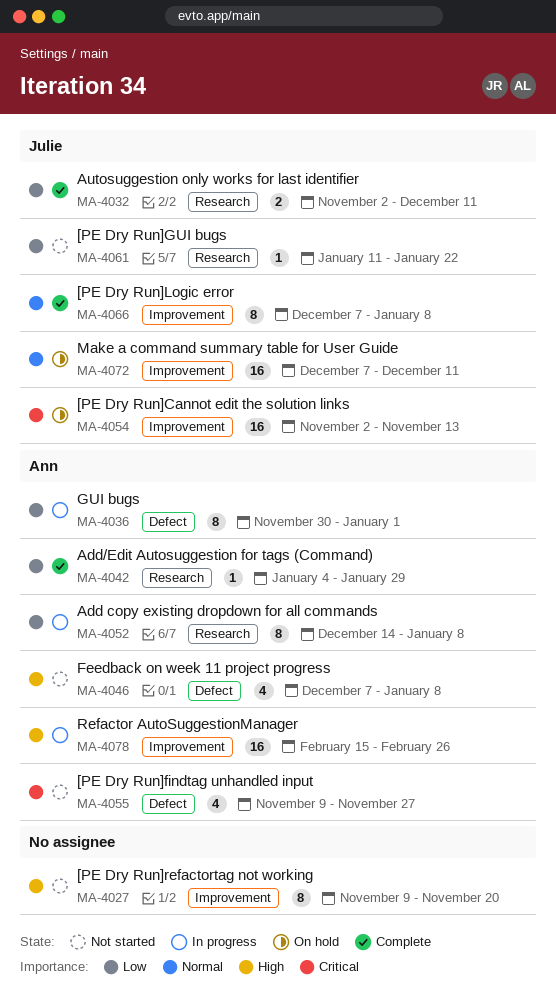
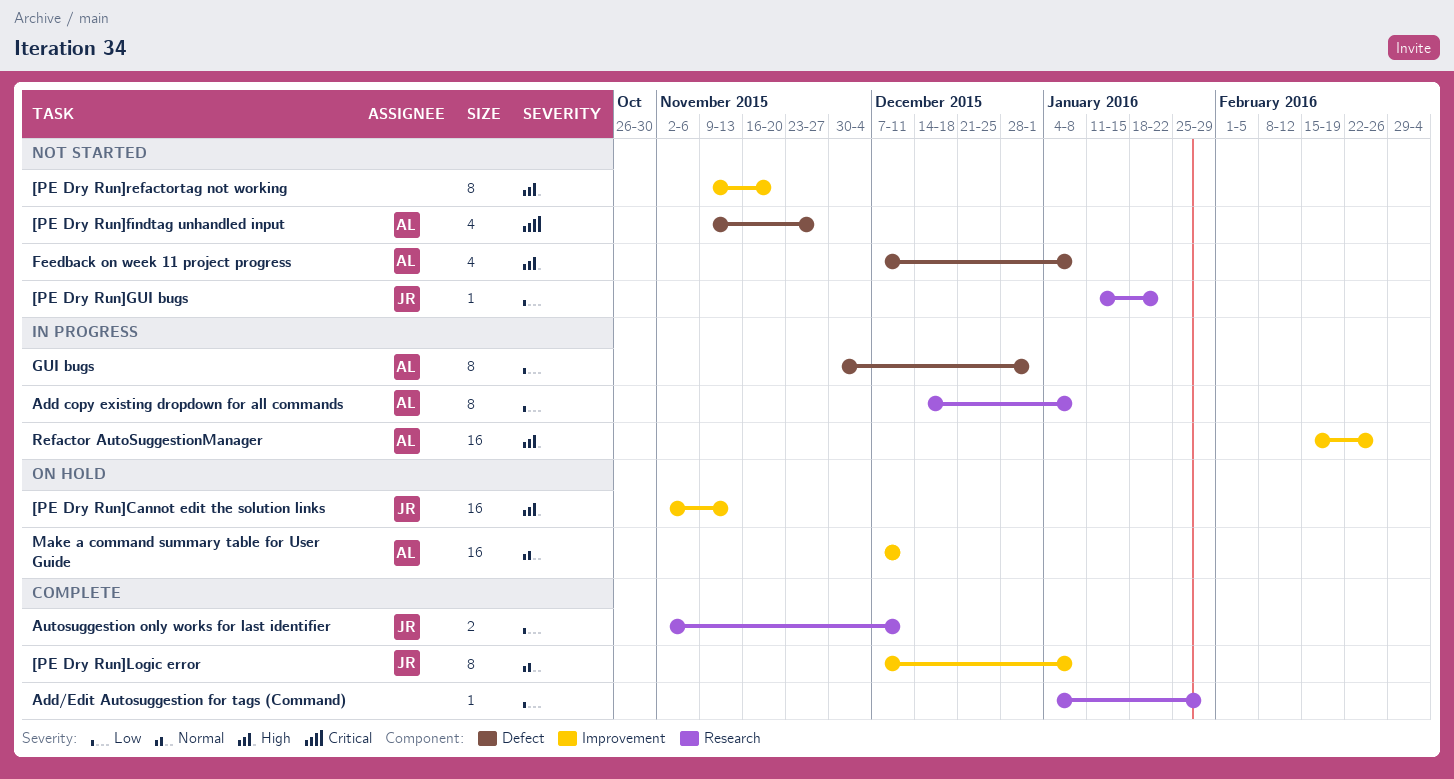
[PE Dry Run]Cannot edit the solution links, priority: Critical -> High
Add/Edit Autosuggestion for tags (Command), owner: Ann -> none
Make a command summary table for User Guide, owner: Julie -> Ann

